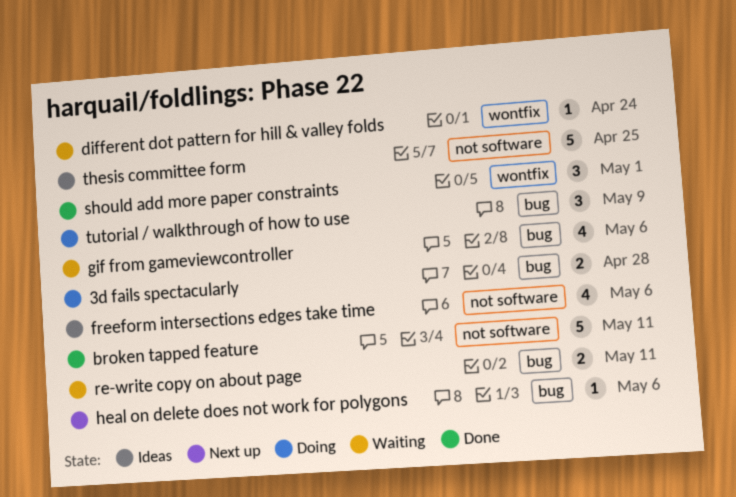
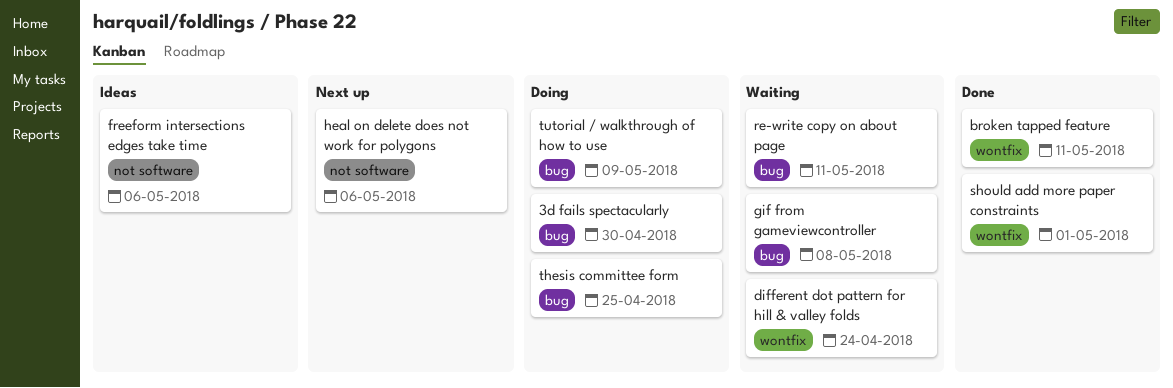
3d fails spectacularly, due: Apr 28 -> Apr 30
broken tapped feature, label: not software -> wontfix
gif from gameviewcontroller, due: May 6 -> May 8
heal on delete does not work for polygons, label: bug -> not software
thesis committee form, status: Ideas -> Doing
thesis committee form, label: not software -> bug

